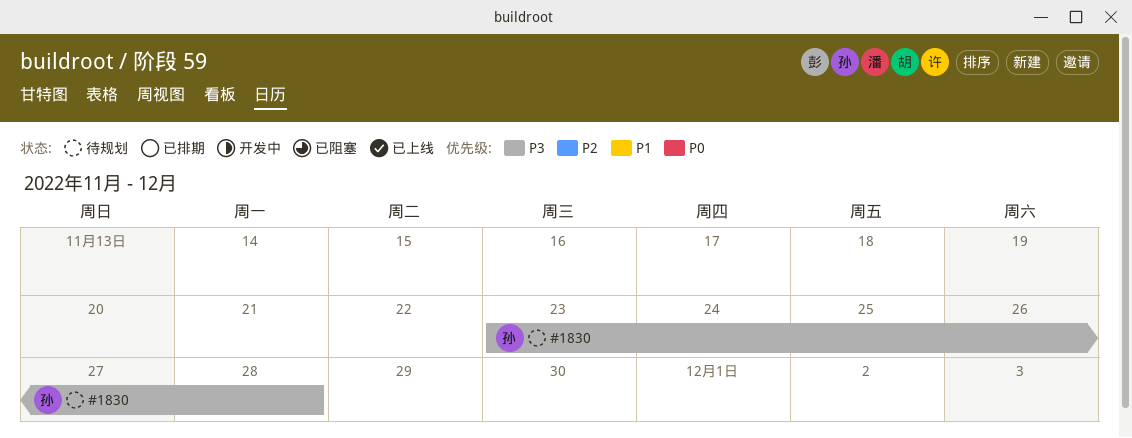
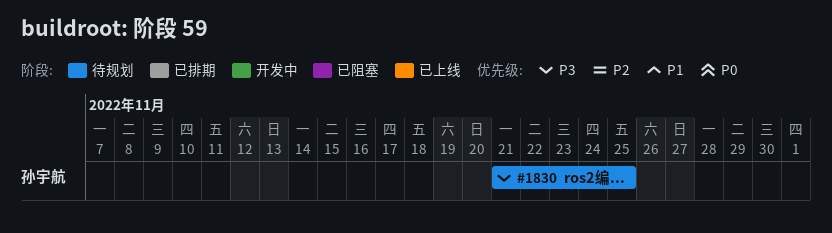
#1830, start: Nov 23 -> Nov 21
#1830, due: Nov 28 -> Nov 25

